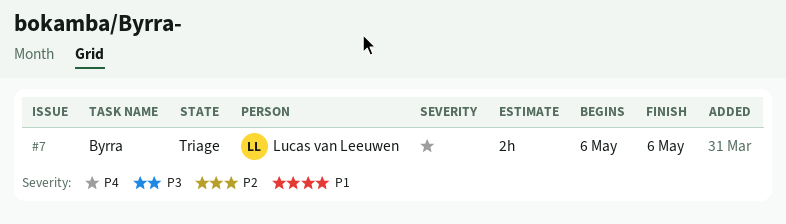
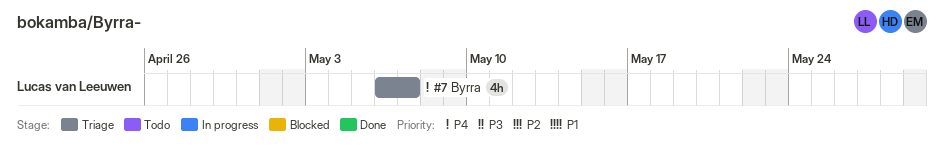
#7, estimate: 2h -> 4h
#7, due: May 6 -> May 7

